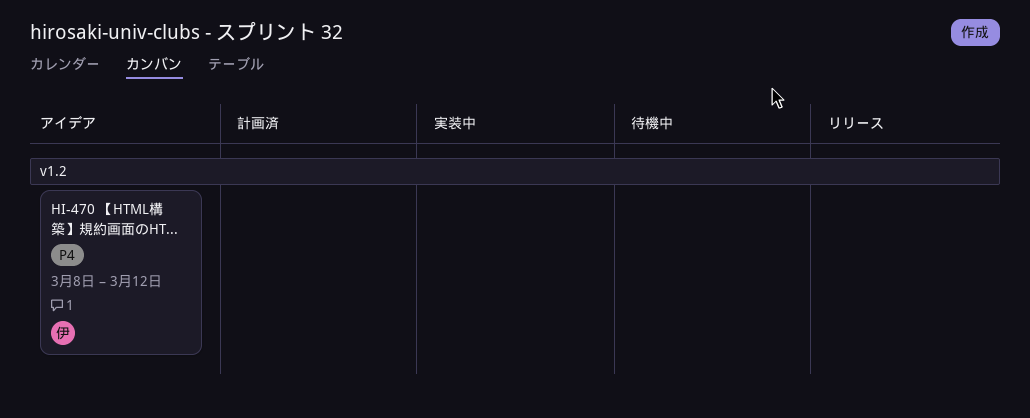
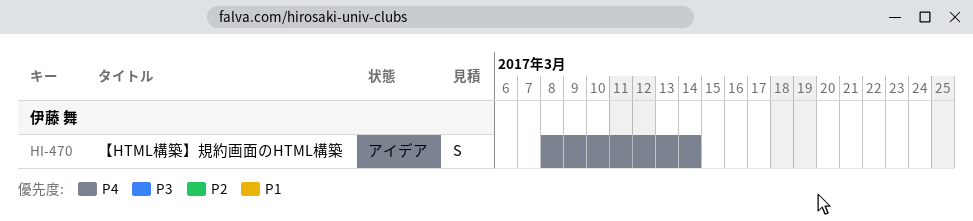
HI-470, due: Mar 12 -> Mar 14

